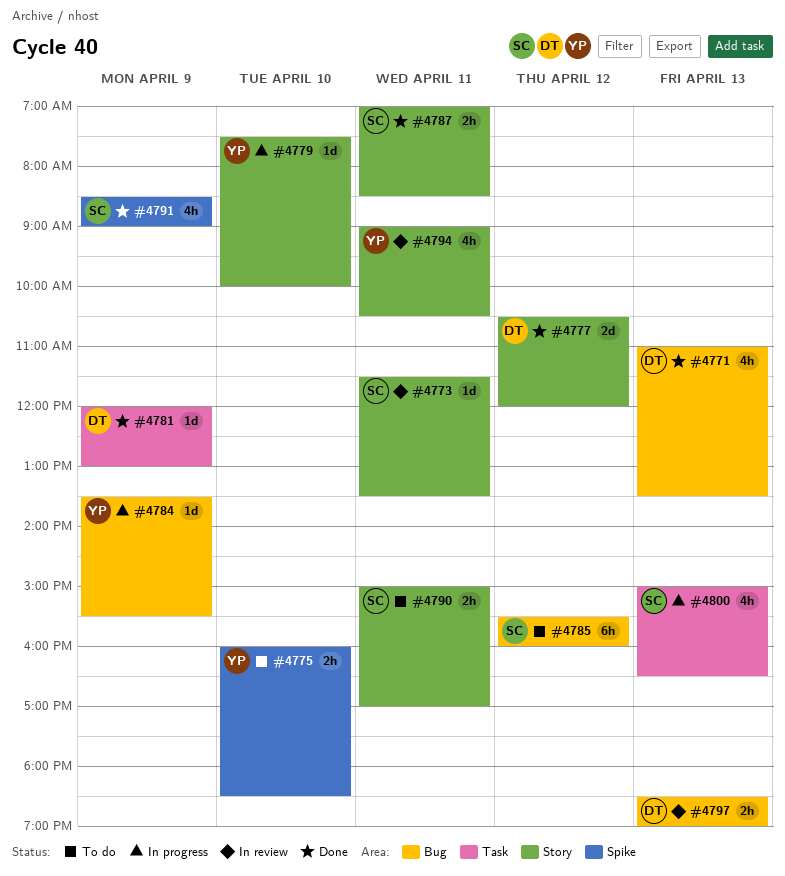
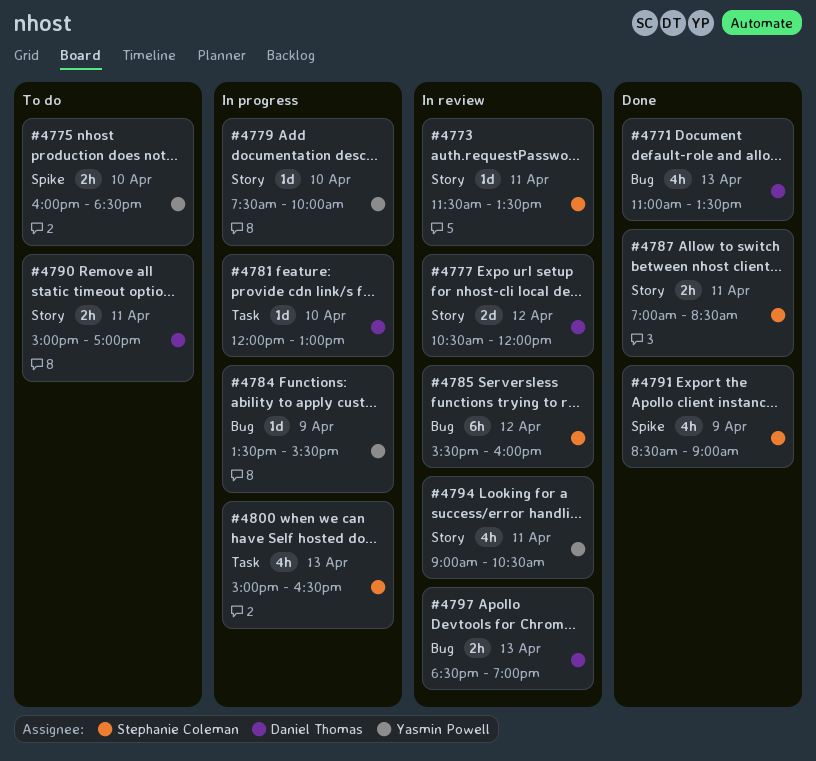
#4777, status: Done -> In review
#4781, status: Done -> In progress
#4781, day: Apr 9 -> Apr 10
#4785, status: To do -> In review
#4790, owner: Stephanie Coleman -> Daniel Thomas

